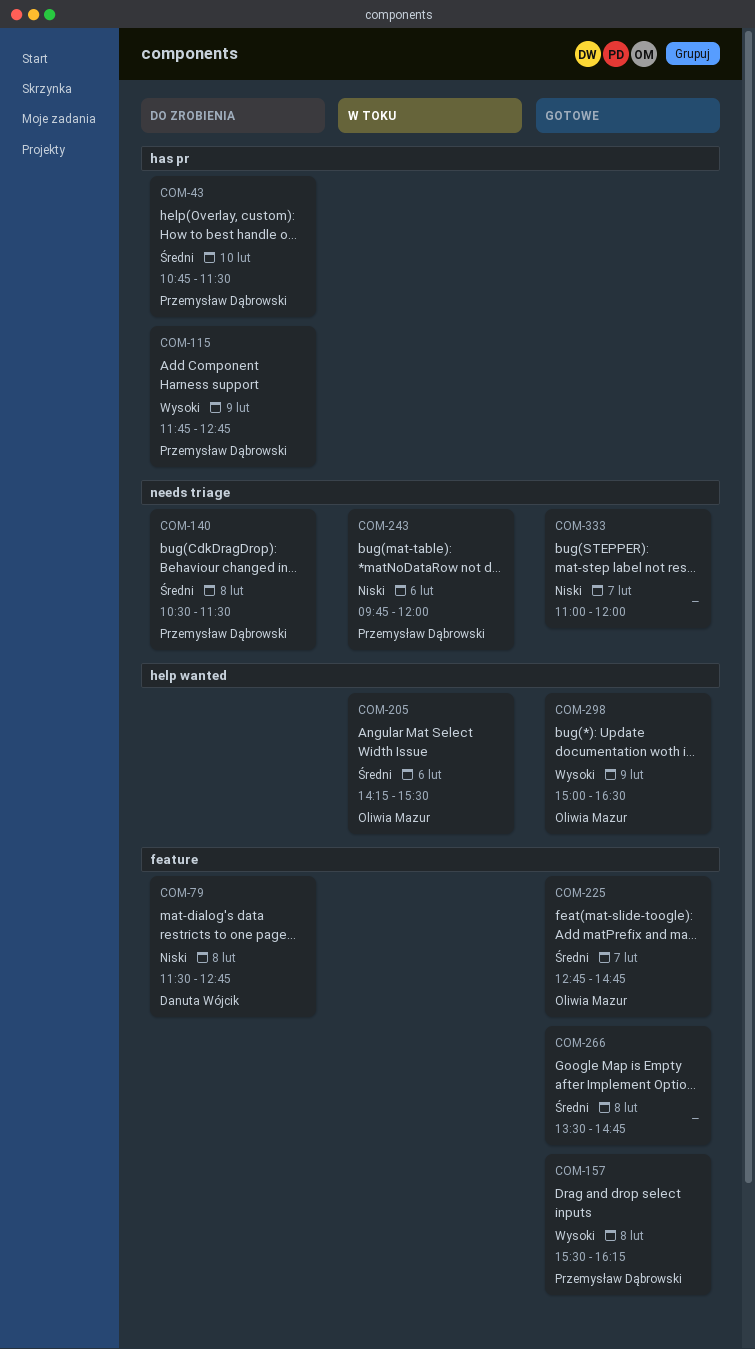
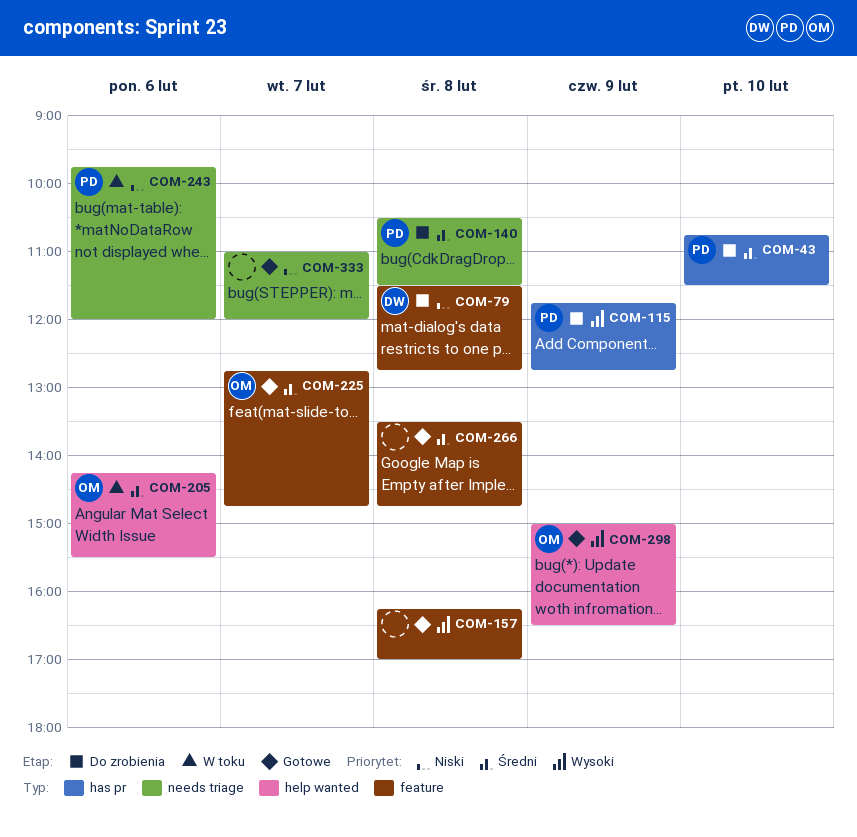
COM-157, owner: Przemysław Dąbrowski -> none
COM-157, begins: 15:30 -> 16:15
COM-157, ends: 16:15 -> 17:00

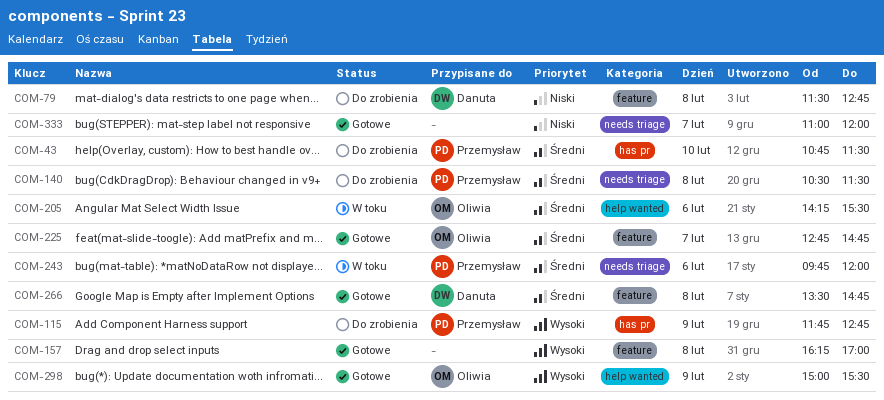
COM-243, priority: Niski -> Średni
COM-266, owner: none -> Danuta
COM-298, ends: 16:30 -> 15:30

